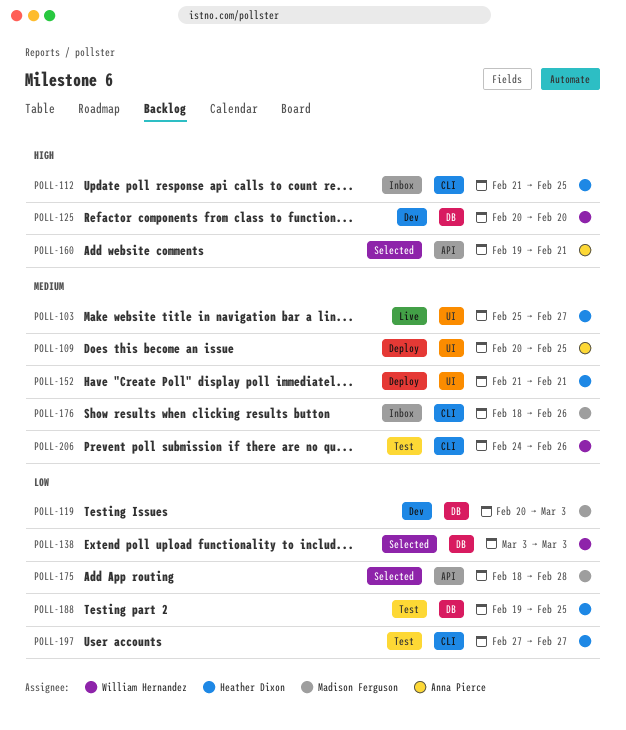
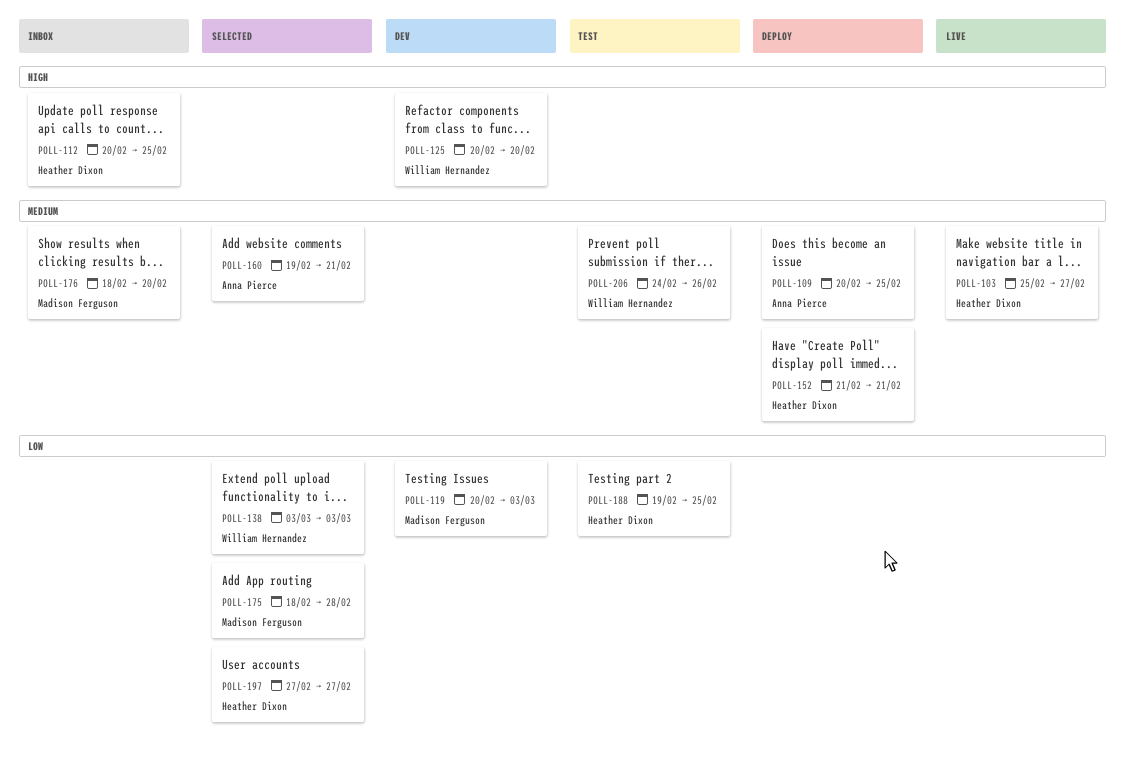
POLL-112, start: Feb 21 -> Feb 20
POLL-160, priority: High -> Medium
POLL-176, due: Feb 26 -> Feb 20
POLL-197, status: Test -> Selected

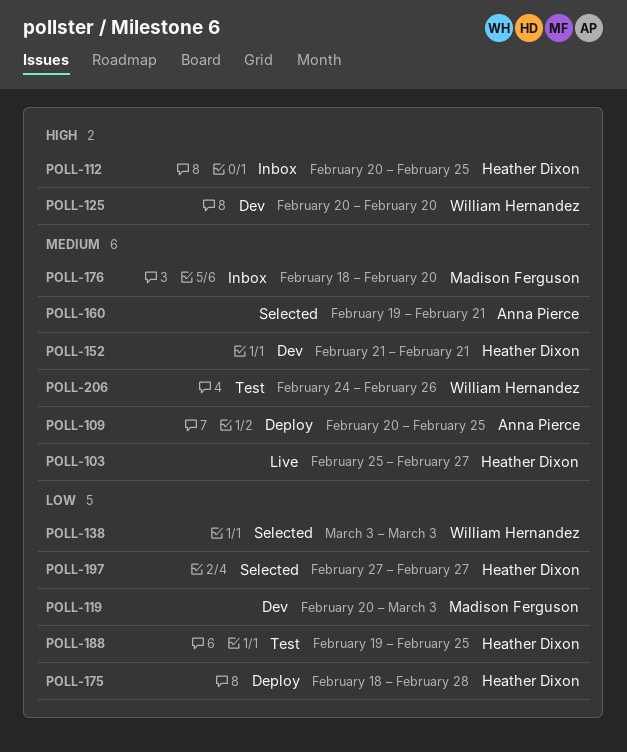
POLL-152, status: Deploy -> Dev
POLL-175, status: Selected -> Deploy
POLL-175, owner: Madison Ferguson -> Heather Dixon

